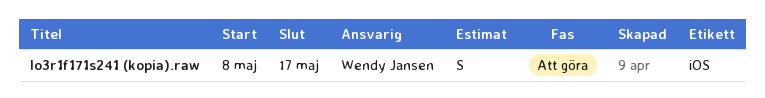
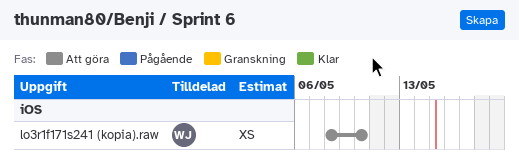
lo3r1f171s241 (kopia).raw, estimate: S -> XS
lo3r1f171s241 (kopia).raw, due: May 17 -> May 10

